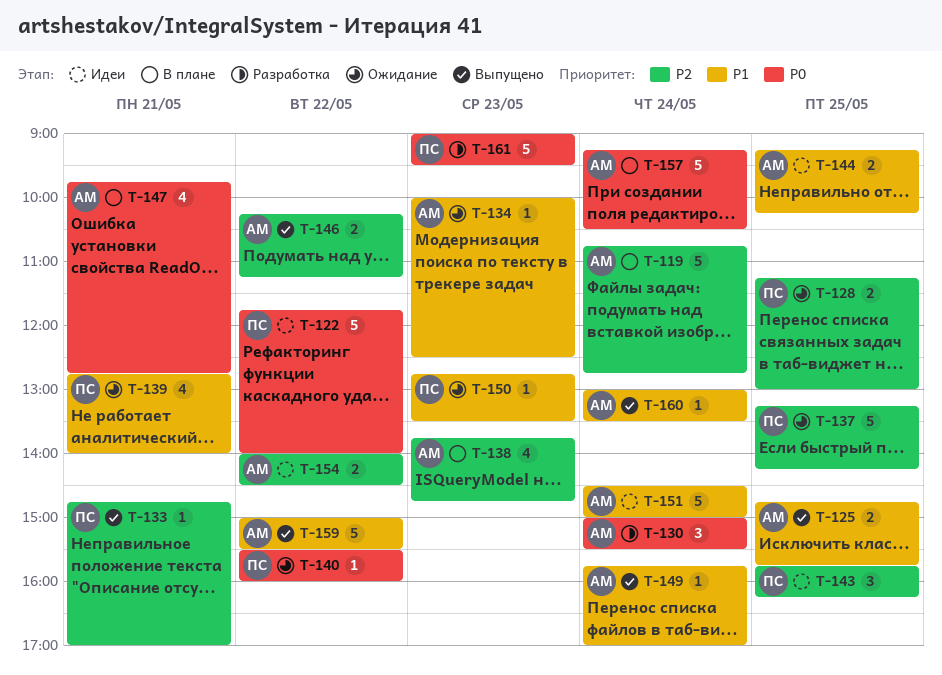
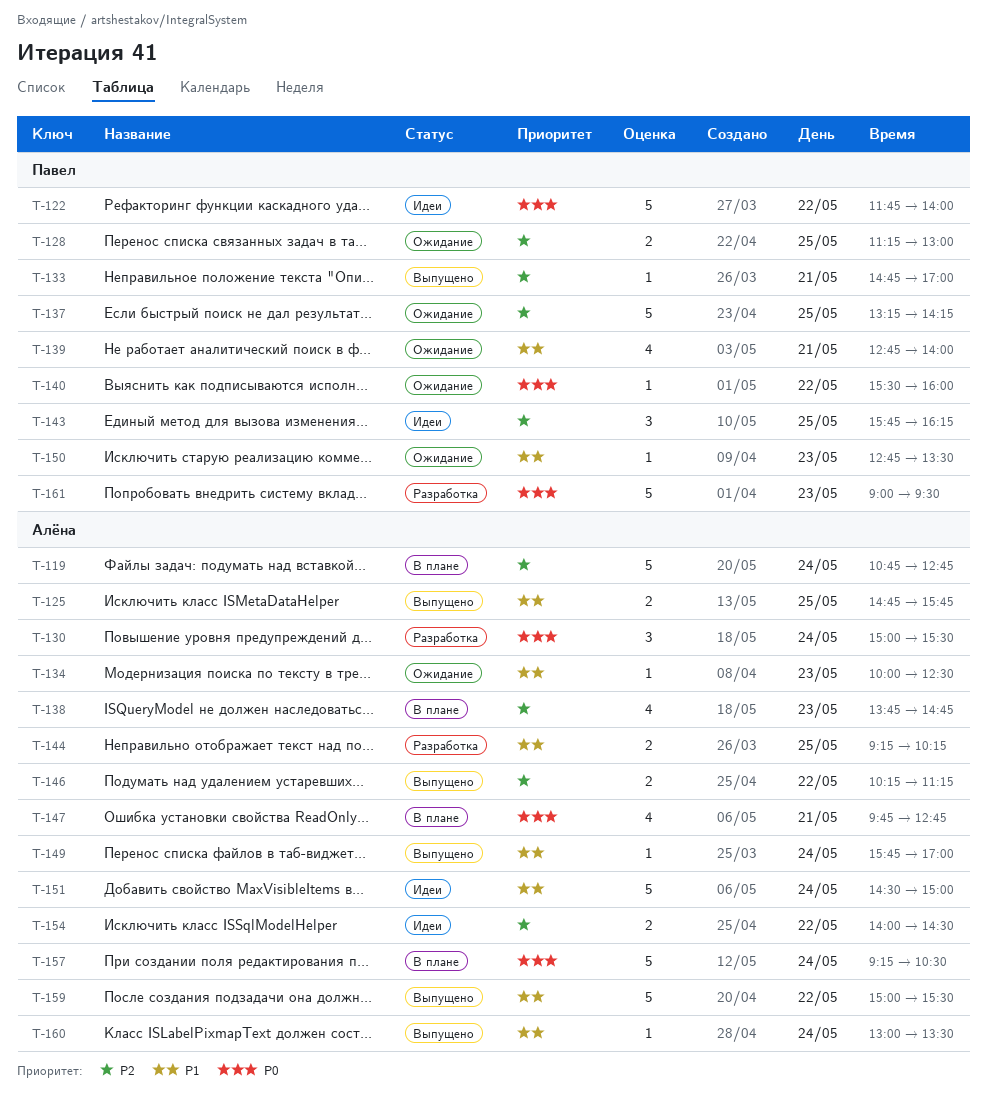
T-144, status: Идеи -> Разработка

